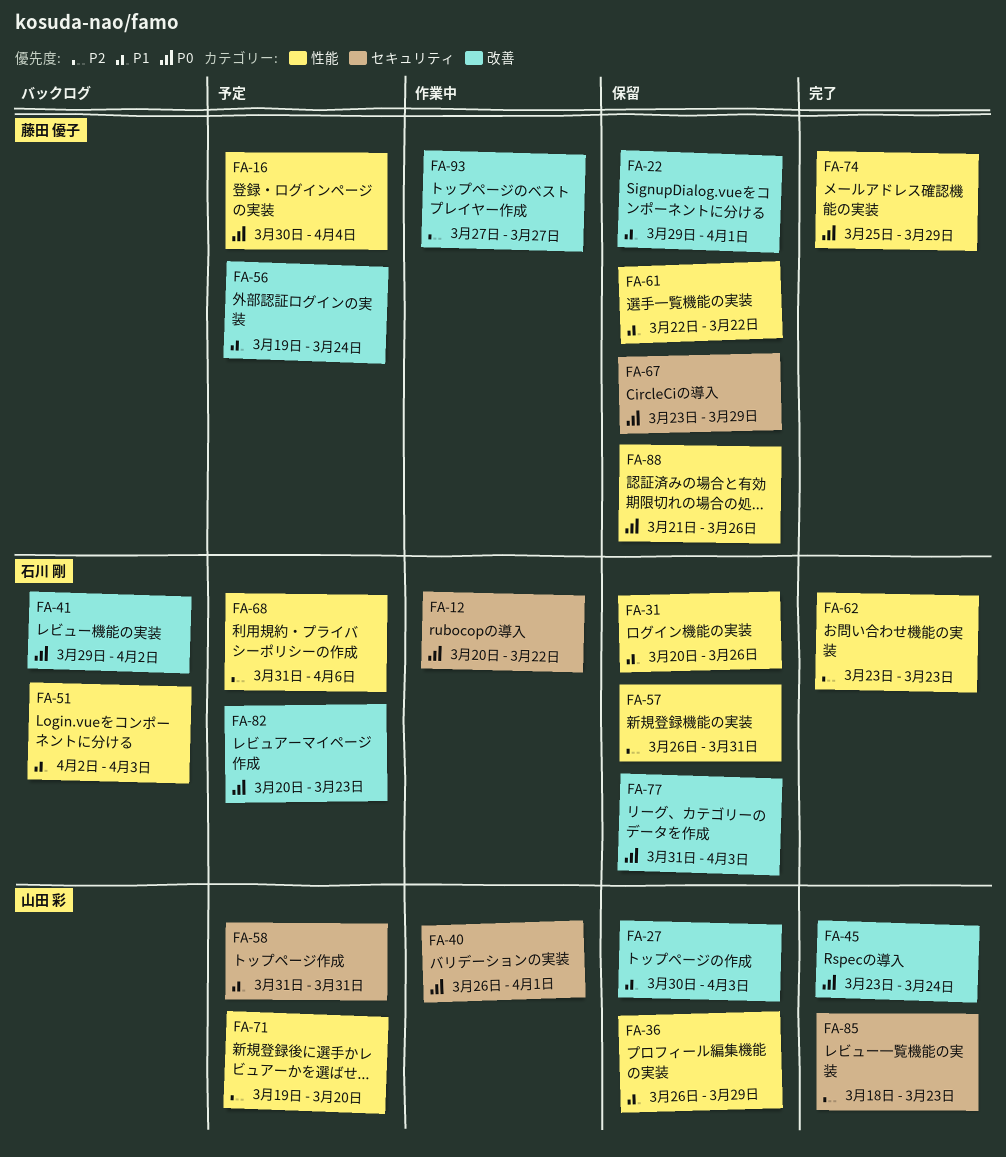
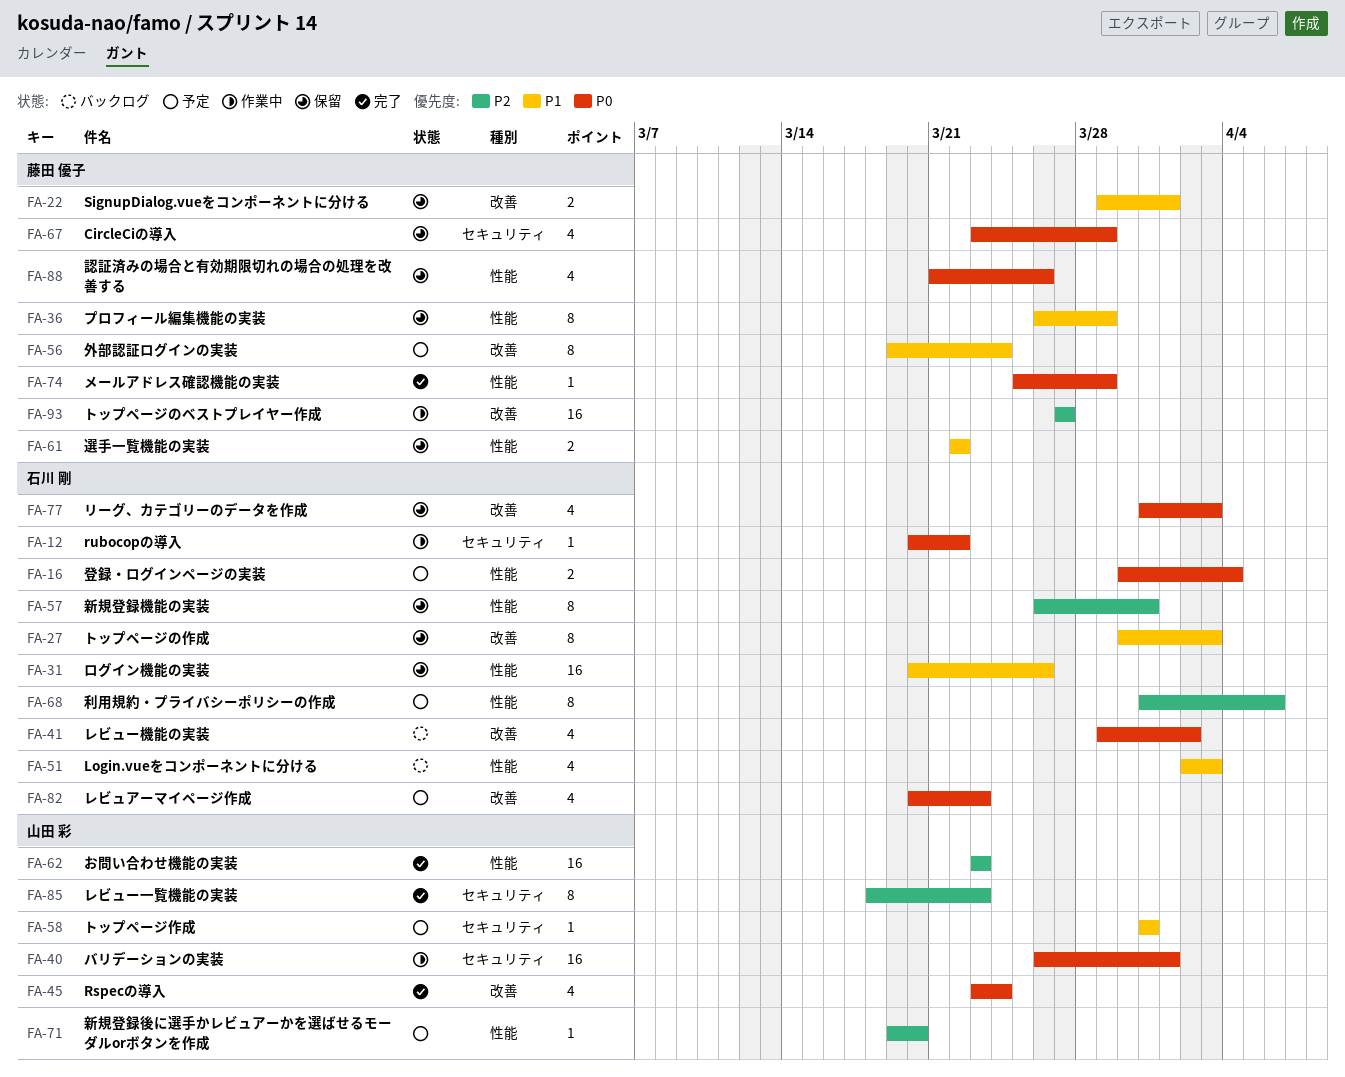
FA-16, owner: 藤田 優子 -> 石川 剛
FA-27, owner: 山田 彩 -> 石川 剛
FA-36, owner: 山田 彩 -> 藤田 優子
FA-62, owner: 石川 剛 -> 山田 彩

